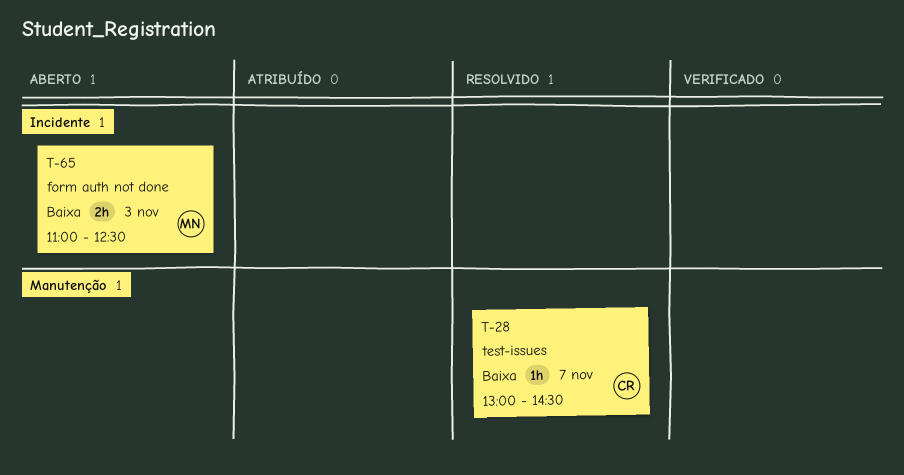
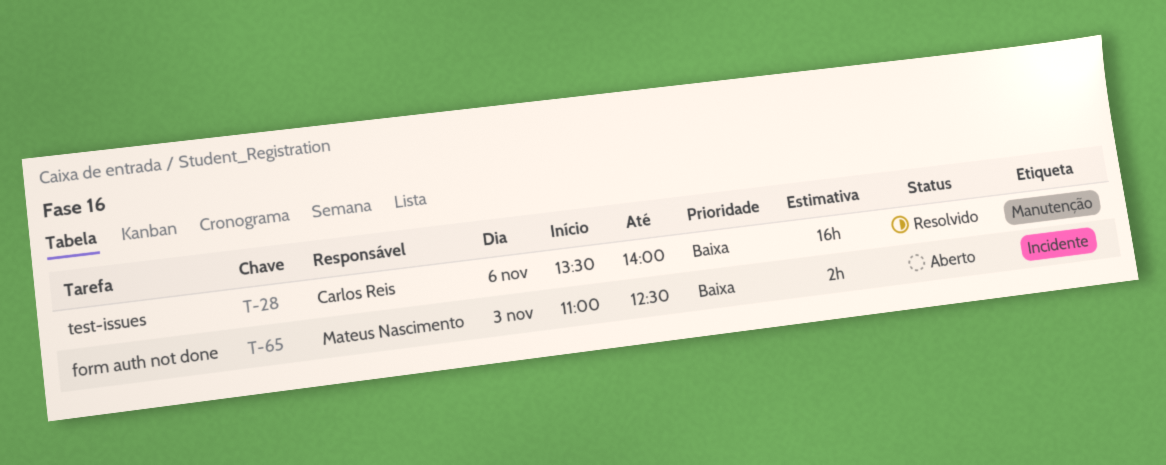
T-28, estimate: 1h -> 16h
T-28, day: Nov 7 -> Nov 6
T-28, begins: 13:00 -> 13:30
T-28, ends: 14:30 -> 14:00

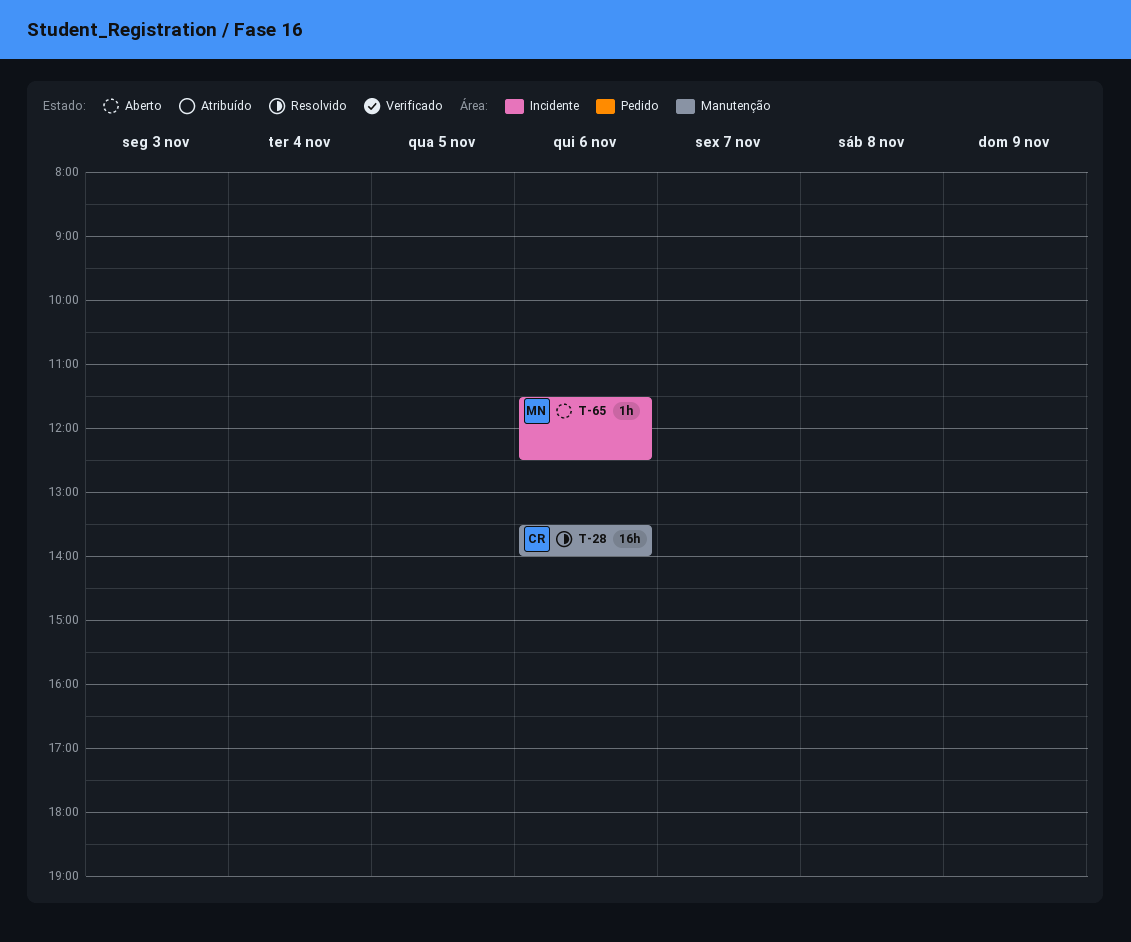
T-65, estimate: 2h -> 1h
T-65, day: Nov 3 -> Nov 6
T-65, begins: 11:00 -> 11:30

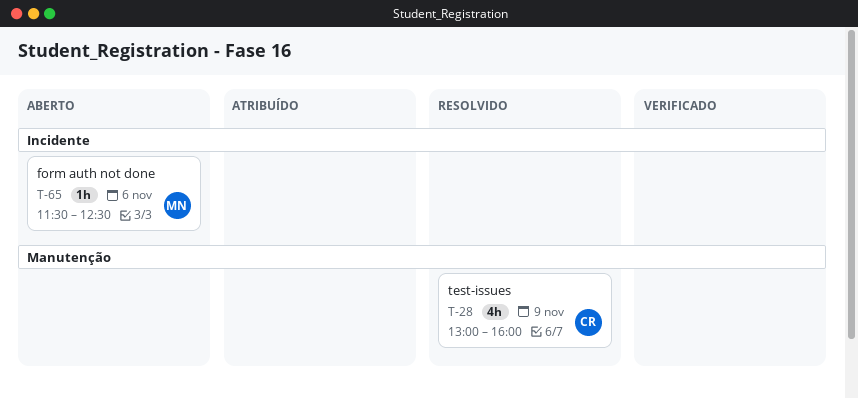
T-28, estimate: 16h -> 4h
T-28, day: Nov 6 -> Nov 9
T-28, begins: 13:30 -> 13:00
T-28, ends: 14:00 -> 16:00

